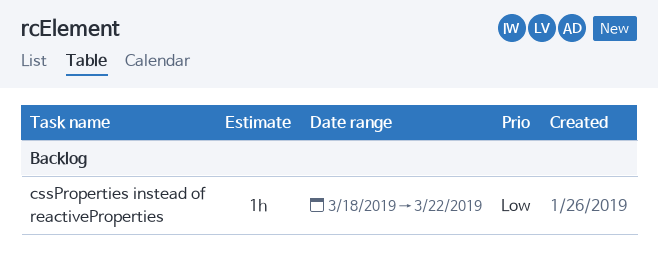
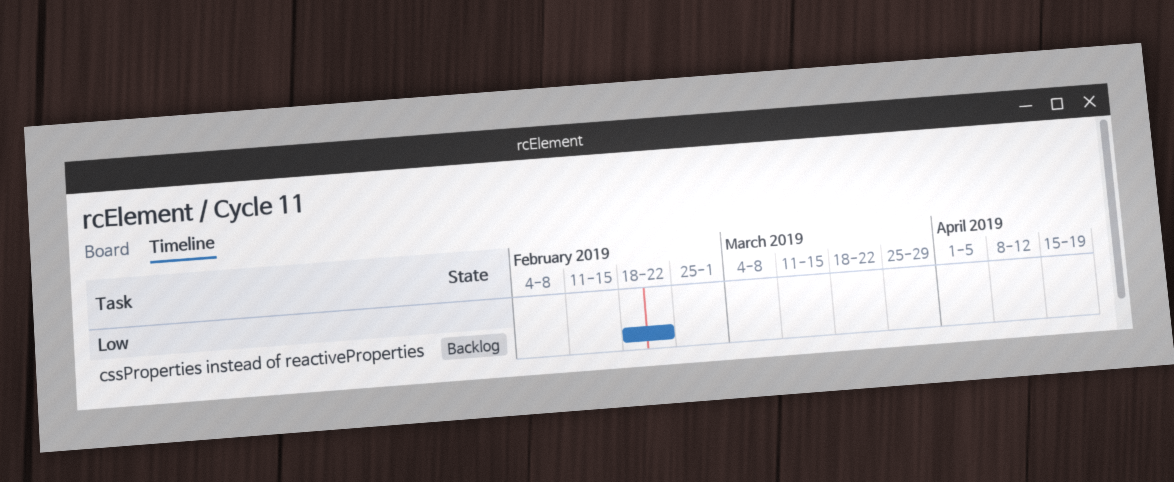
cssProperties instead of reactiveProperties, start: Mar 18 -> Feb 18
cssProperties instead of reactiveProperties, due: Mar 22 -> Feb 22

